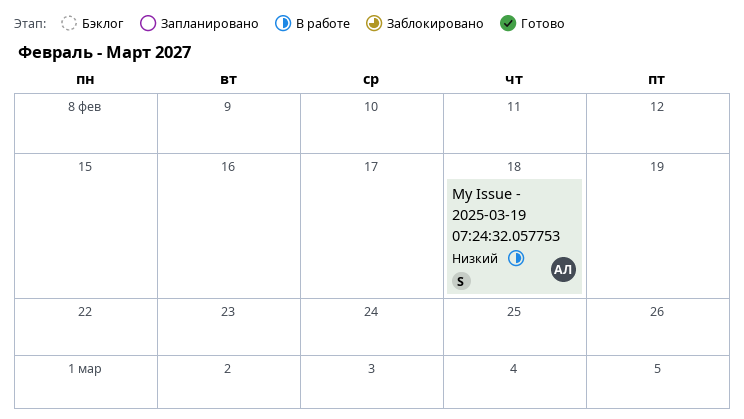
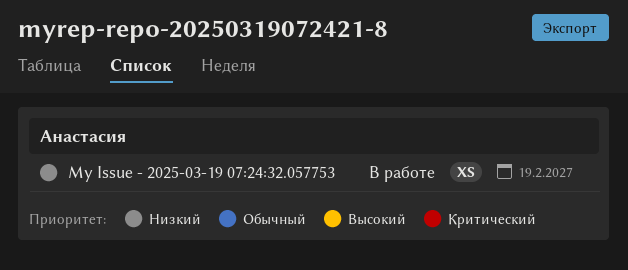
My Issue - 2025-03-19 07:24:32.057753, estimate: S -> XS
My Issue - 2025-03-19 07:24:32.057753, due: Feb 18 -> Feb 19

